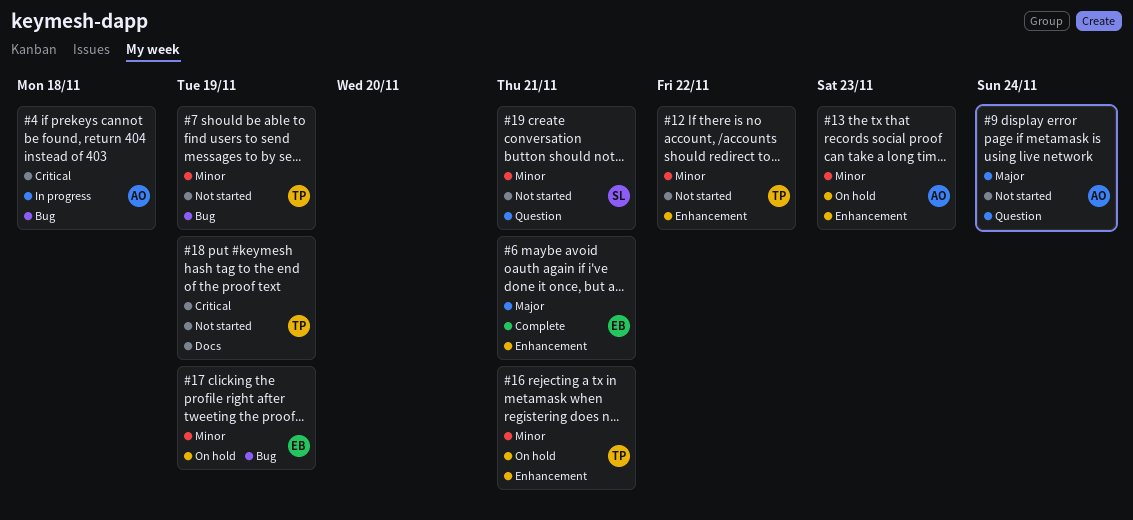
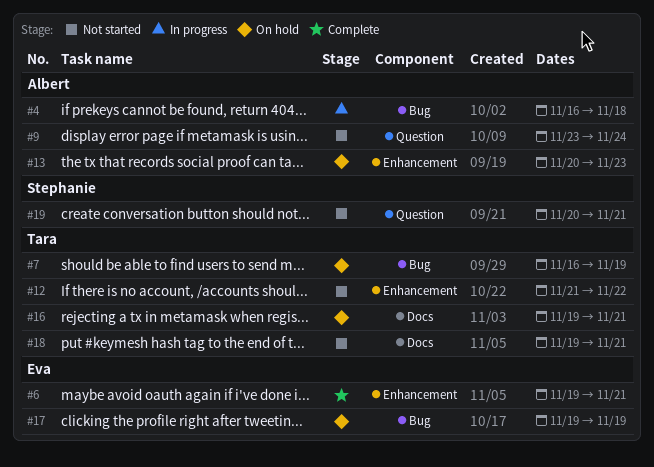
#7, status: Not started -> On hold
#16, label: Enhancement -> Docs
#18, due: Nov 19 -> Nov 21

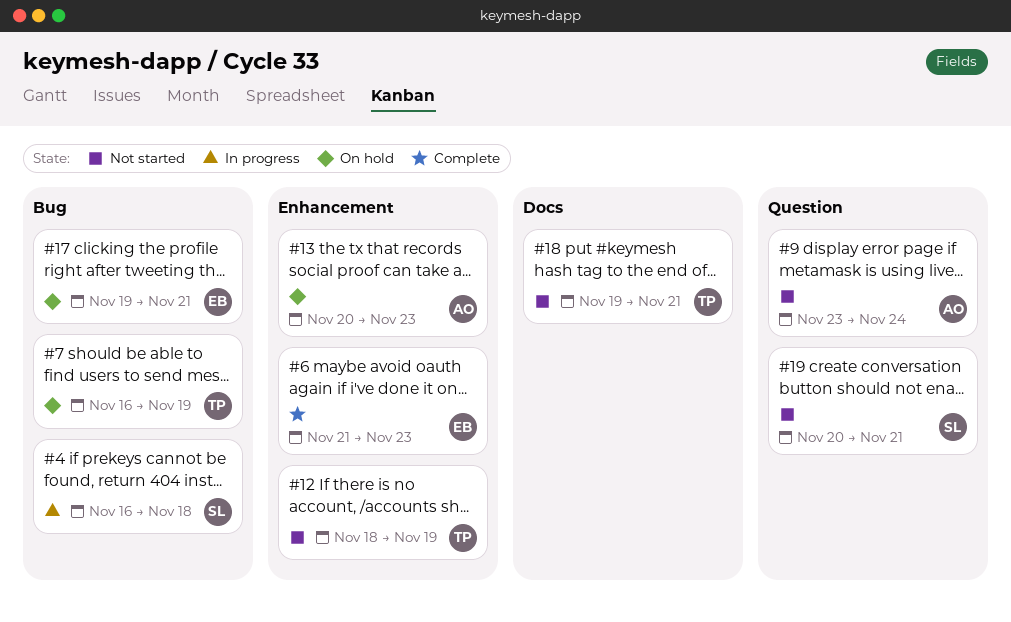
#4, owner: Albert -> Stephanie
#6, start: Nov 19 -> Nov 21
#6, due: Nov 21 -> Nov 23
#12, start: Nov 21 -> Nov 18
#12, due: Nov 22 -> Nov 19
#16: present -> none
#17, due: Nov 19 -> Nov 21

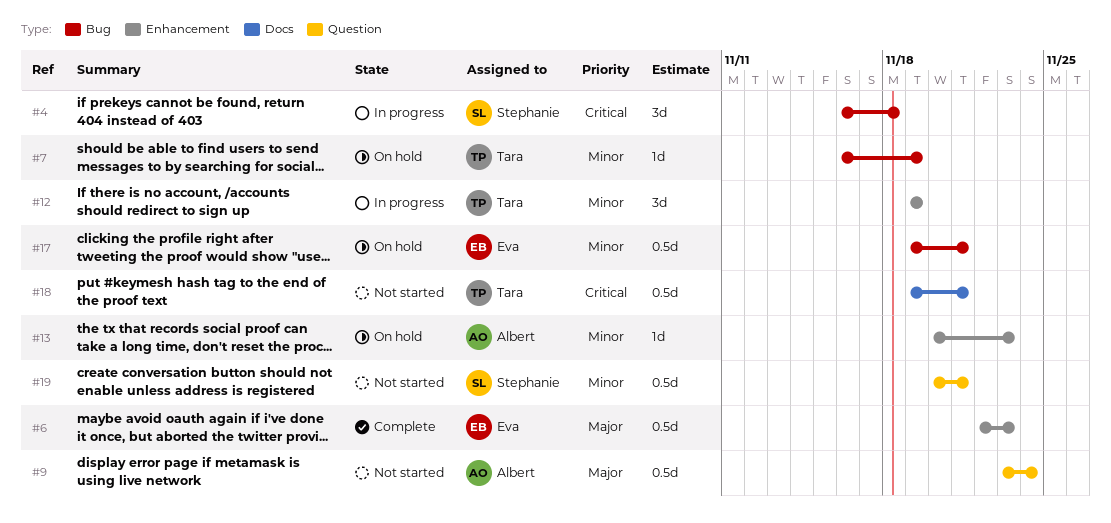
#6, start: Nov 21 -> Nov 22
#12, status: Not started -> In progress
#12, start: Nov 18 -> Nov 19

